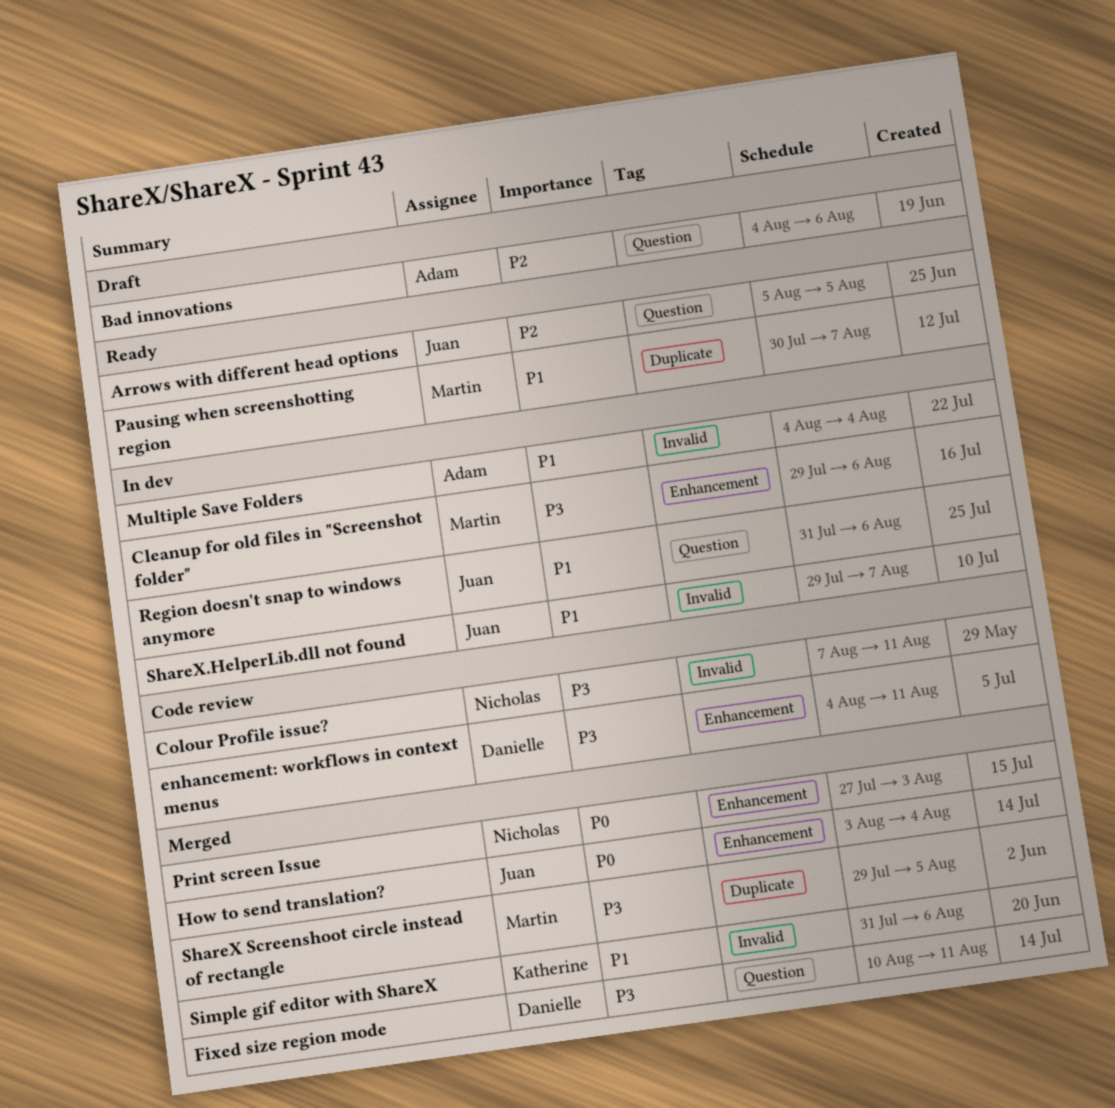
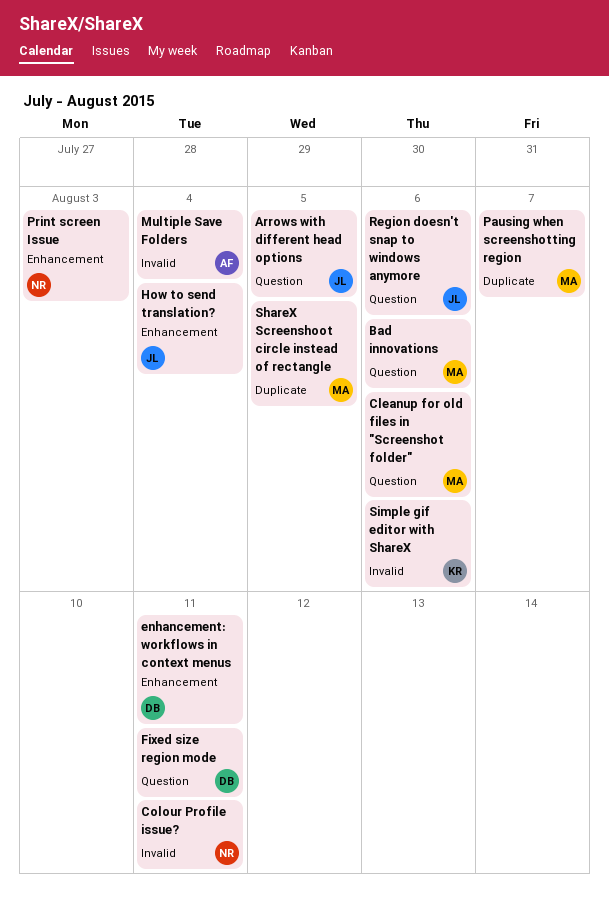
Bad innovations, owner: Adam -> Martin
Cleanup for old files in "Screenshot folder", label: Enhancement -> Question
ShareX.HelperLib.dll not found: present -> none

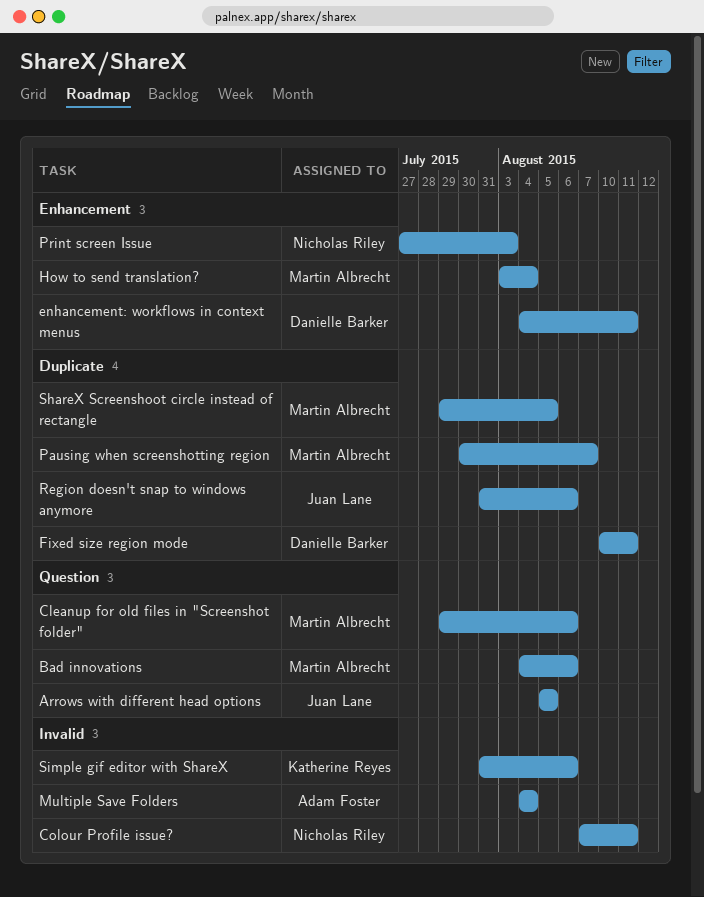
Fixed size region mode, label: Question -> Duplicate
How to send translation?, owner: Juan Lane -> Martin Albrecht
Region doesn't snap to windows anymore, label: Question -> Duplicate

